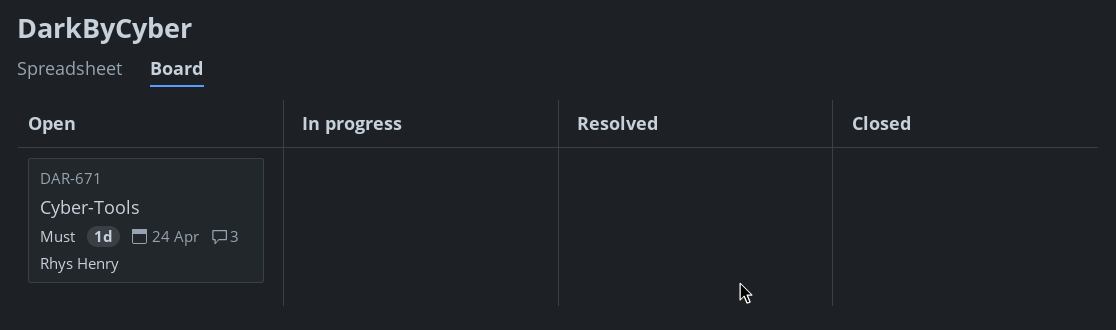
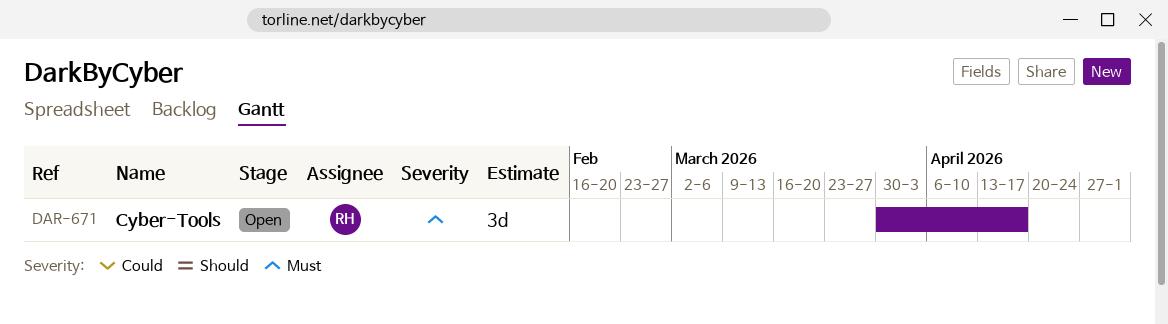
DAR-671, estimate: 1d -> 3d
DAR-671, due: Apr 24 -> Apr 17

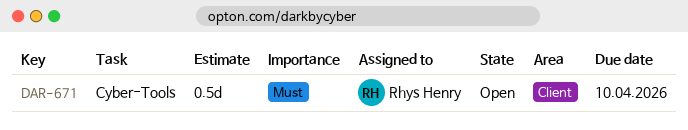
DAR-671, estimate: 3d -> 0.5d
DAR-671, due: Apr 17 -> Apr 10

